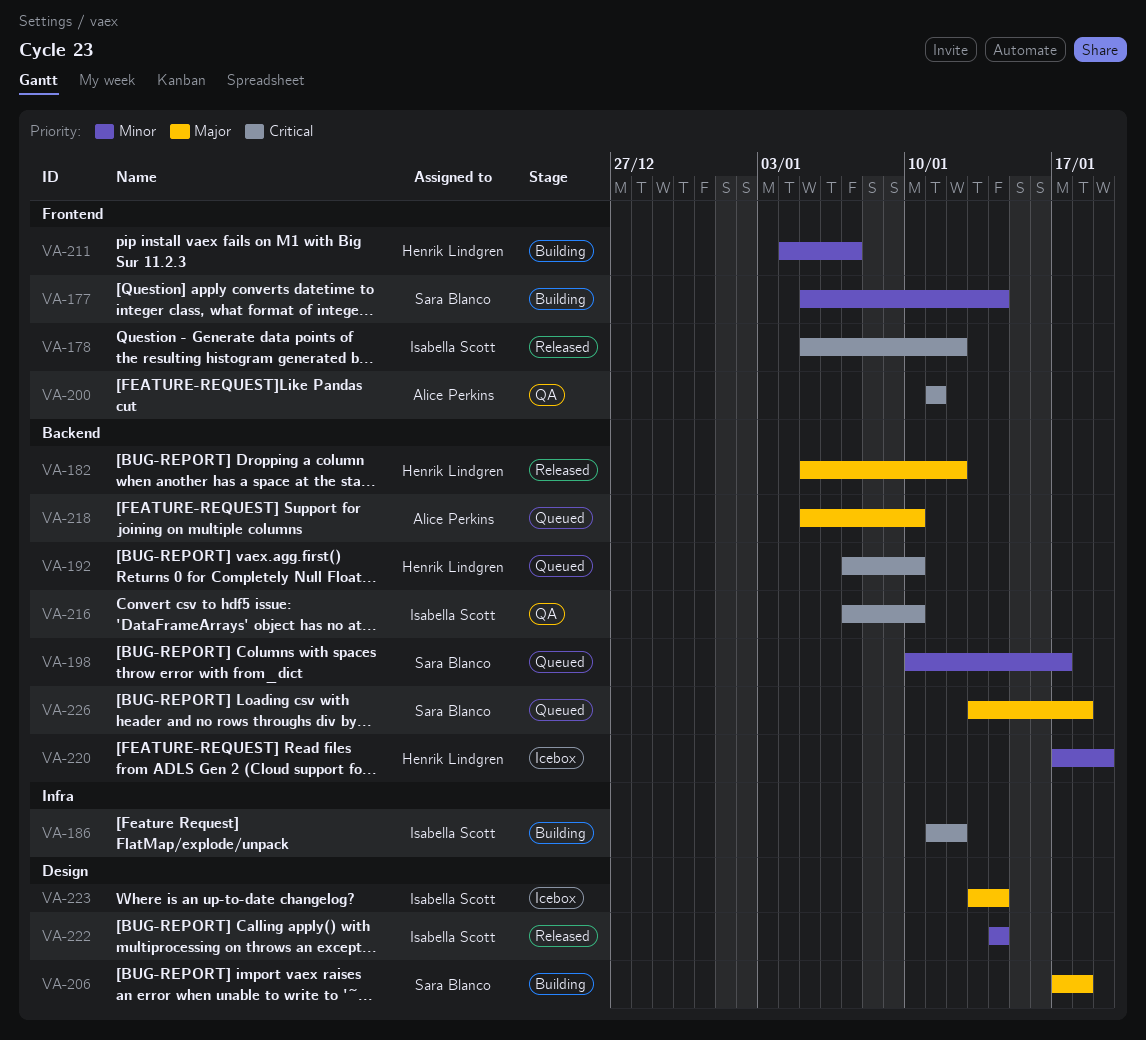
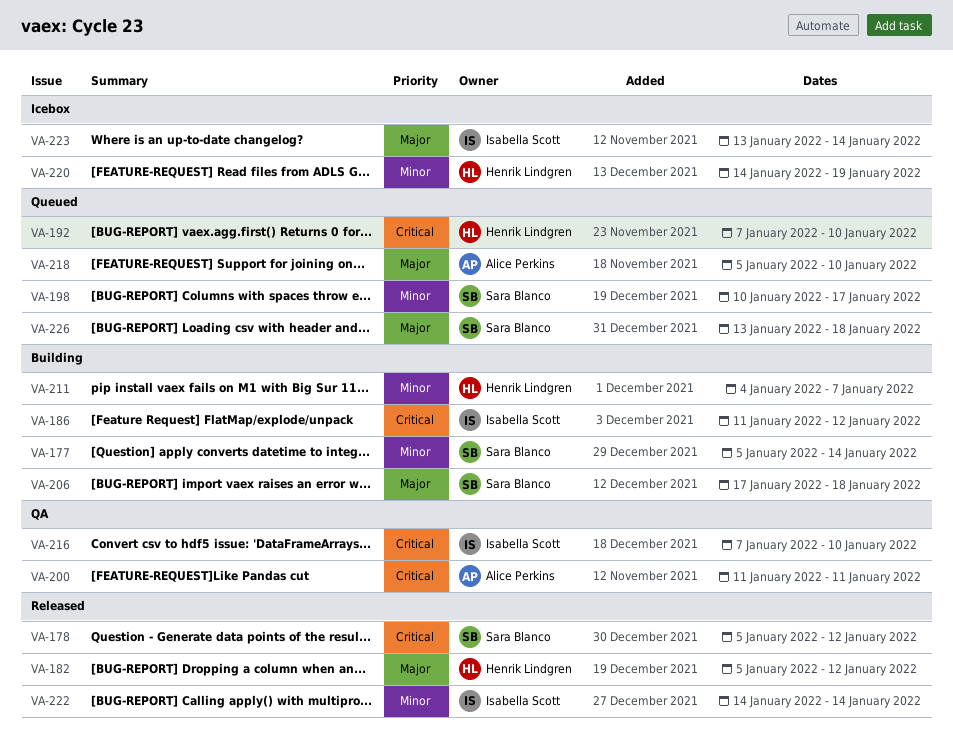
VA-178, owner: Isabella Scott -> Sara Blanco
VA-220, start: Jan 17 -> Jan 14

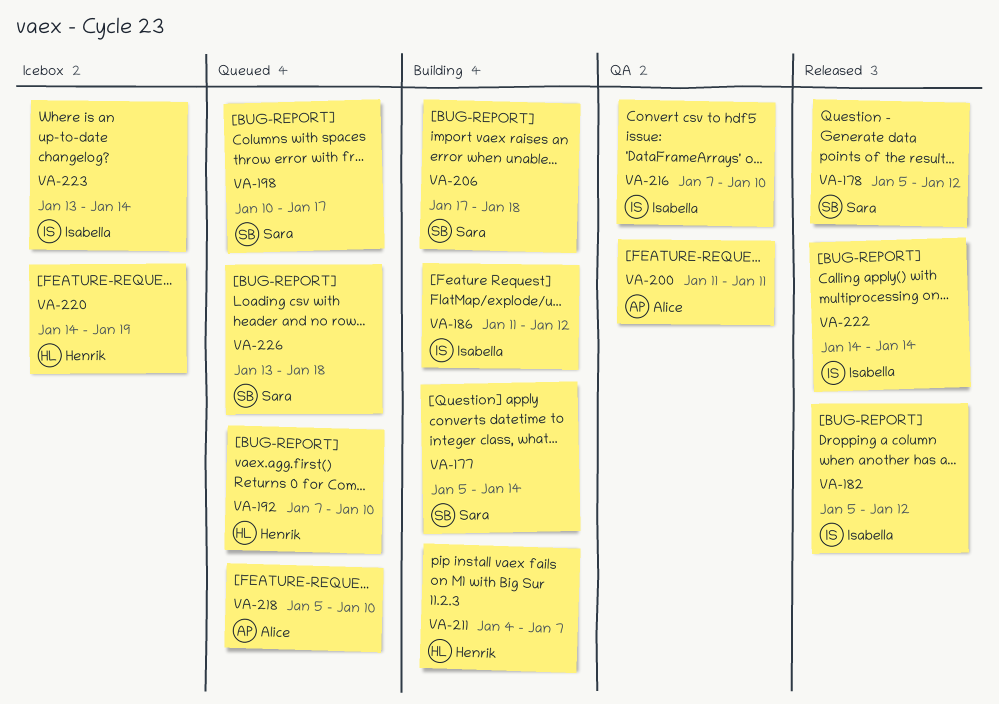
VA-182, owner: Henrik Lindgren -> Isabella Scott

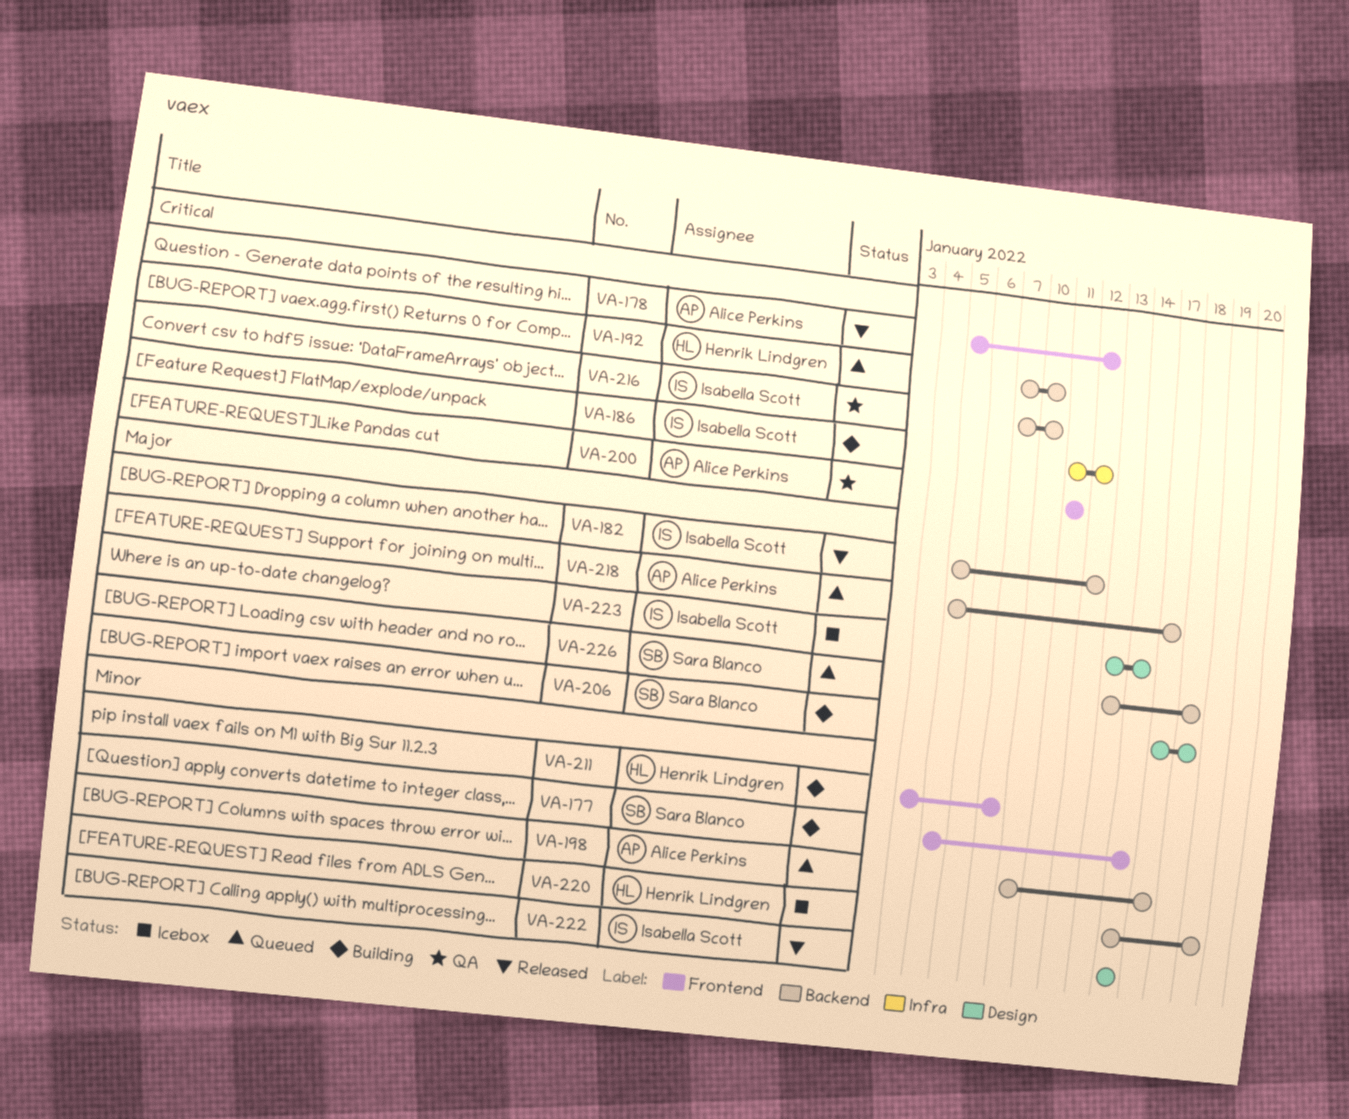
VA-178, owner: Sara Blanco -> Alice Perkins
VA-198, owner: Sara Blanco -> Alice Perkins
VA-218, due: Jan 10 -> Jan 17

